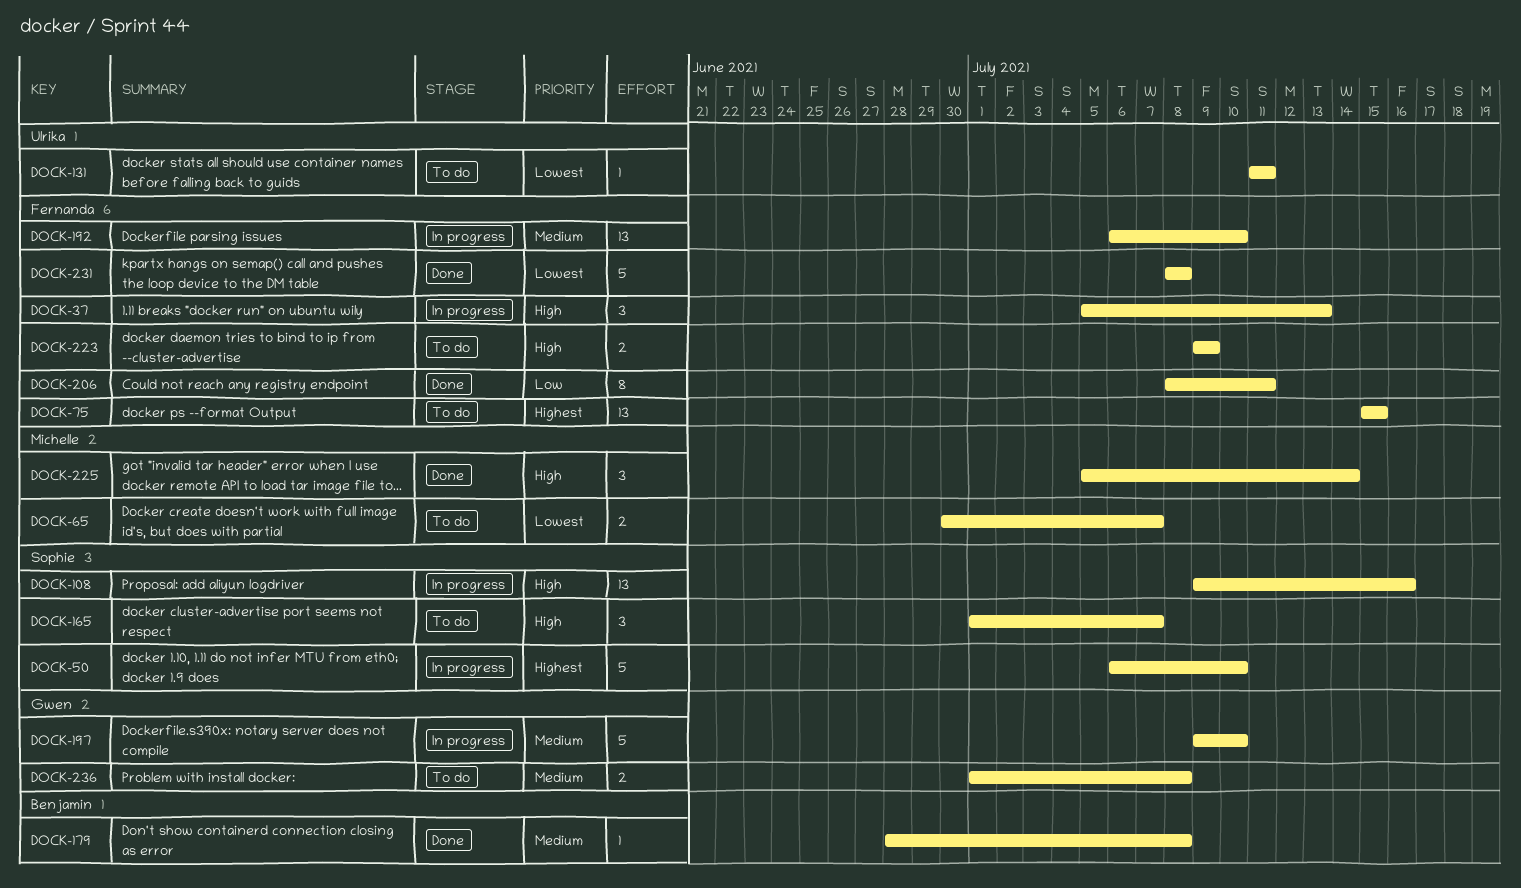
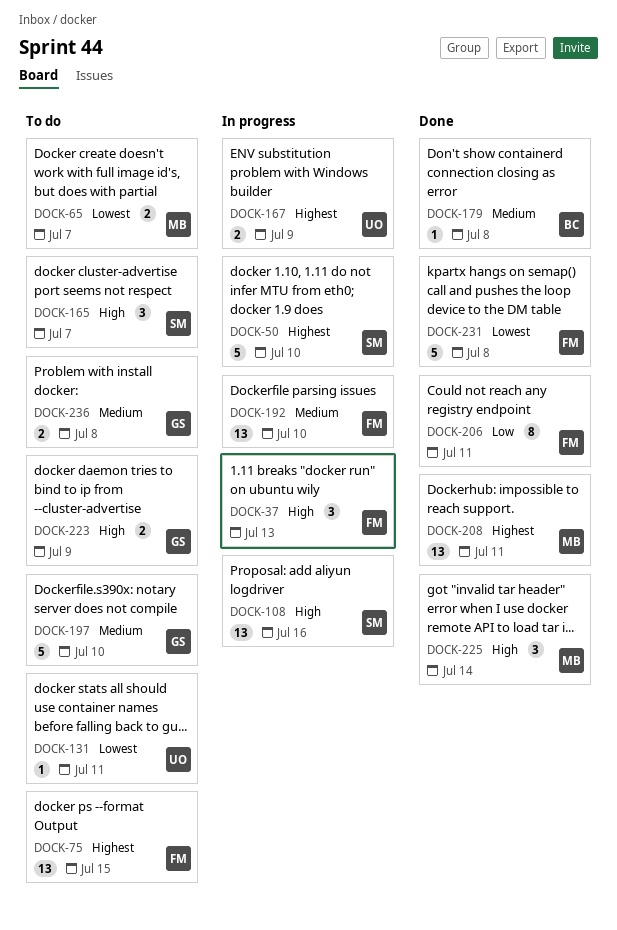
DOCK-167: none -> present
DOCK-197, status: In progress -> To do
DOCK-208: none -> present
DOCK-223, owner: Fernanda -> Gwen

